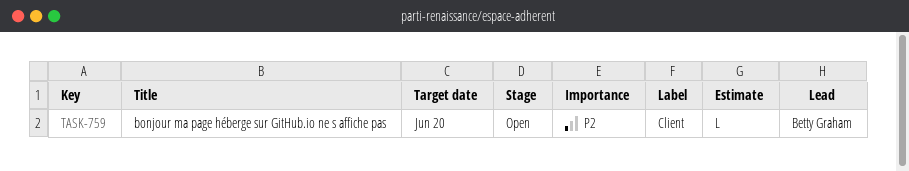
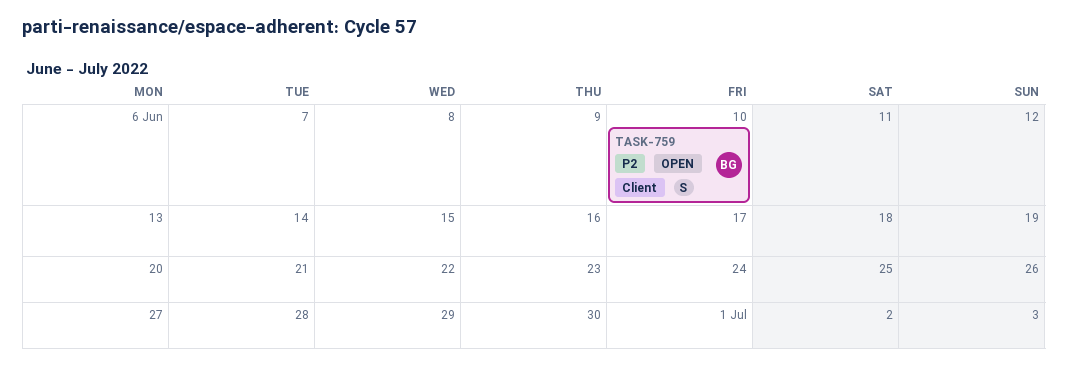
TASK-759, estimate: L -> S
TASK-759, due: Jun 20 -> Jun 10

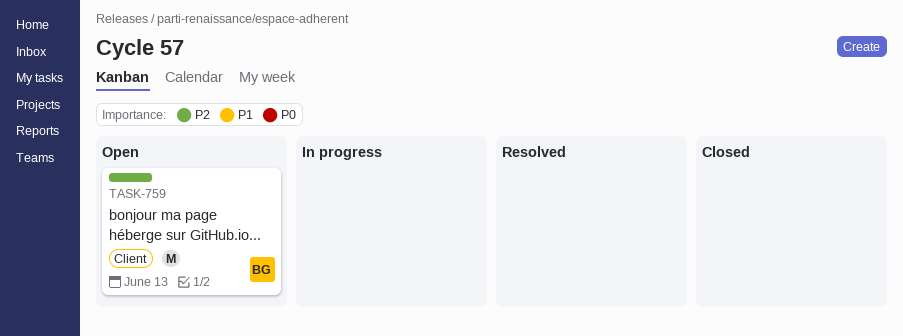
TASK-759, estimate: S -> M
TASK-759, due: Jun 10 -> Jun 13

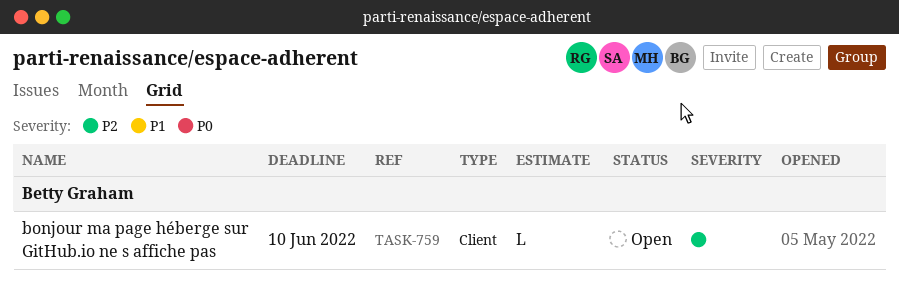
TASK-759, estimate: M -> L
TASK-759, due: Jun 13 -> Jun 10

